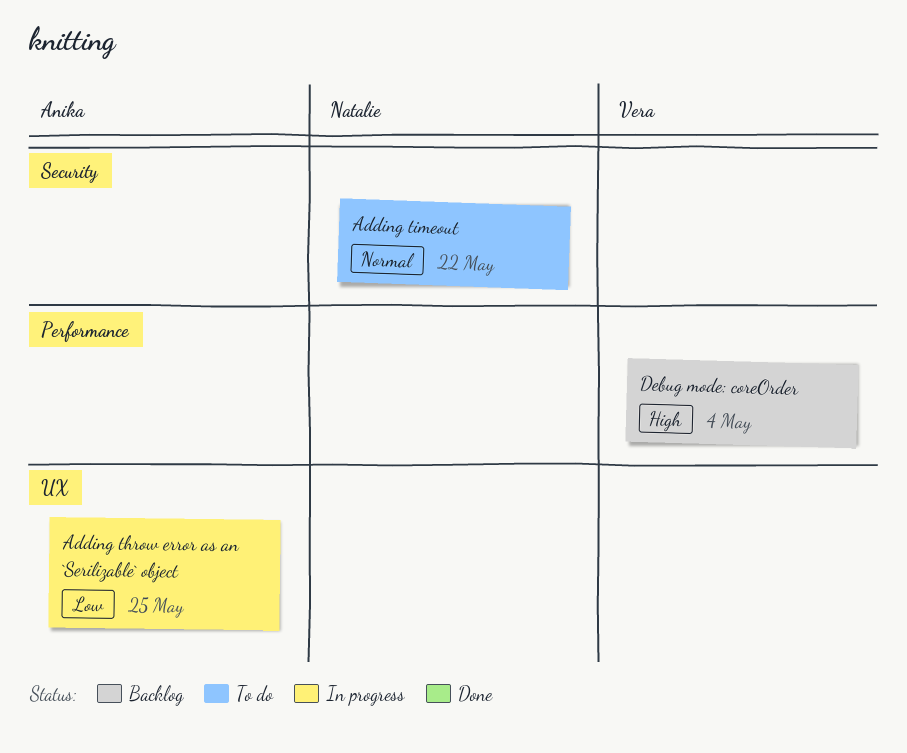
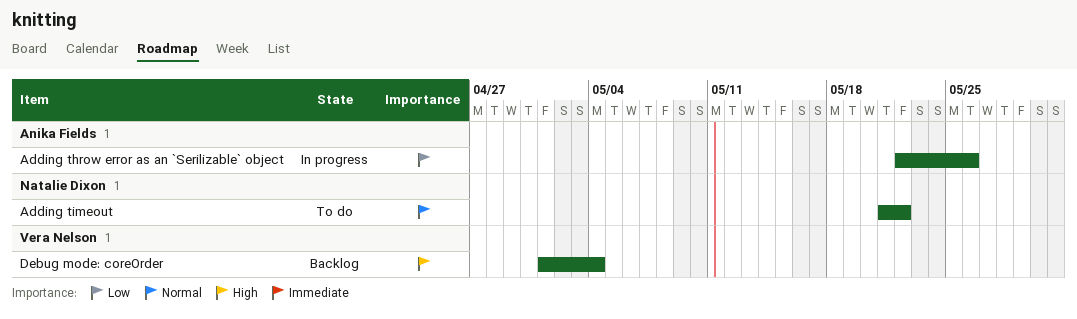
Adding throw error as an `Serilizable` object, due: May 25 -> May 26

